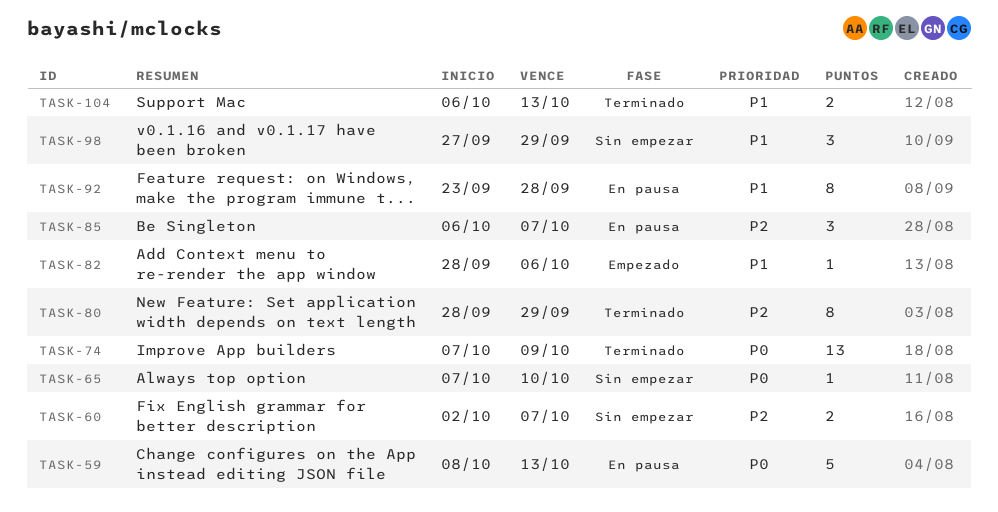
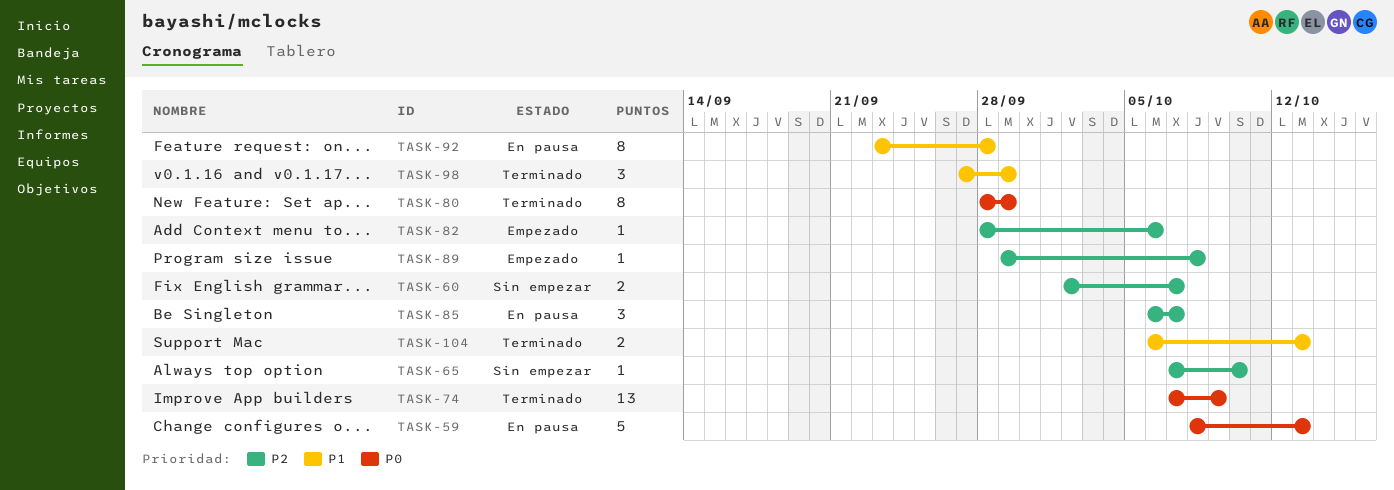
TASK-65, priority: P0 -> P2
TASK-80, priority: P2 -> P0
TASK-82, priority: P1 -> P2
TASK-89: none -> present
TASK-98, status: Sin empezar -> Terminado

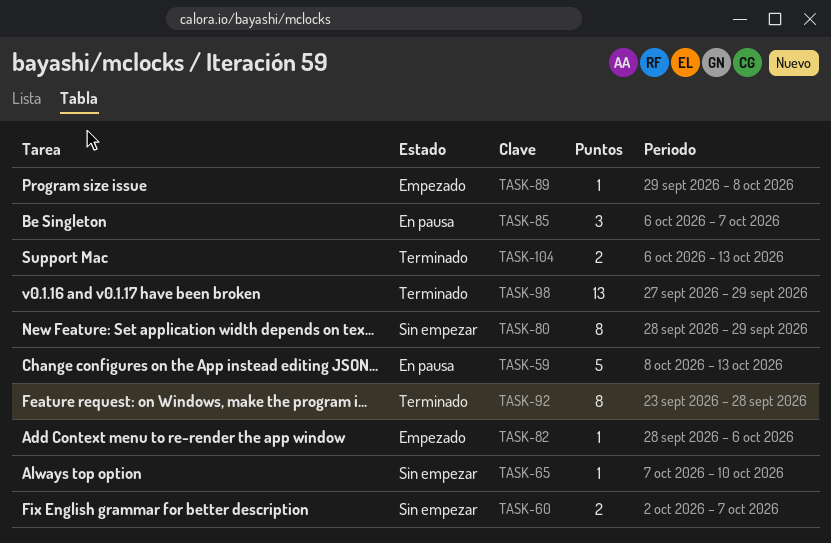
TASK-74: present -> none
TASK-80, status: Terminado -> Sin empezar
TASK-92, status: En pausa -> Terminado
TASK-98, estimate: 3 -> 13

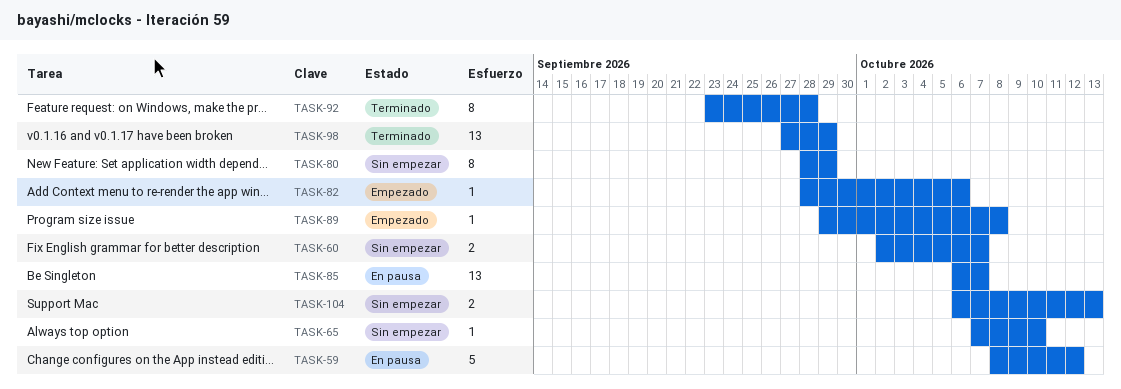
TASK-59, due: Oct 13 -> Oct 12
TASK-85, estimate: 3 -> 13
TASK-104, status: Terminado -> Sin empezar

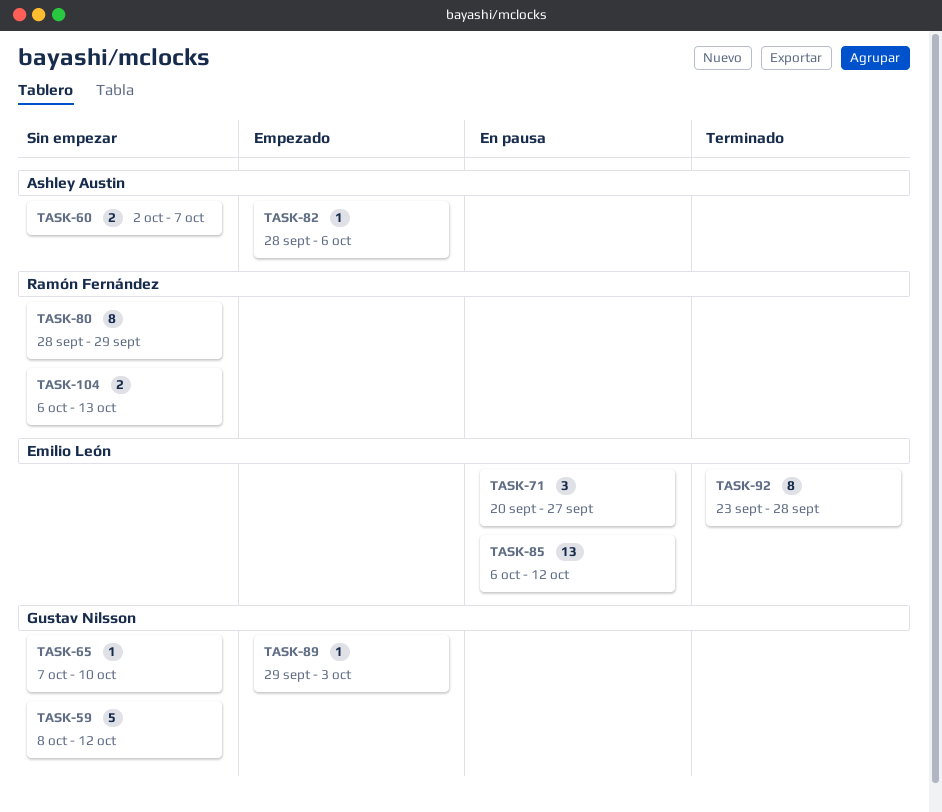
TASK-59, status: En pausa -> Sin empezar
TASK-71: none -> present
TASK-85, due: Oct 7 -> Oct 12
TASK-89, due: Oct 8 -> Oct 3
TASK-98: present -> none

